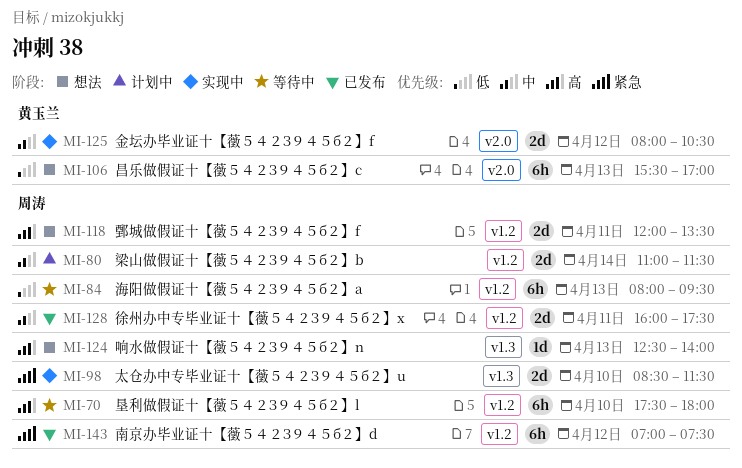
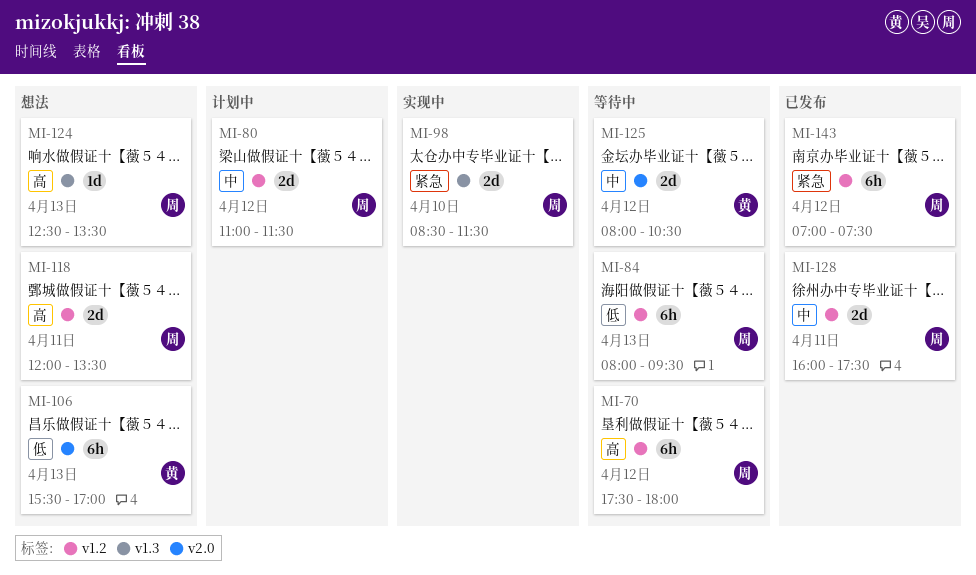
MI-70, day: Apr 10 -> Apr 12
MI-80, day: Apr 14 -> Apr 12
MI-124, ends: 14:00 -> 13:30
MI-125, status: 实现中 -> 等待中

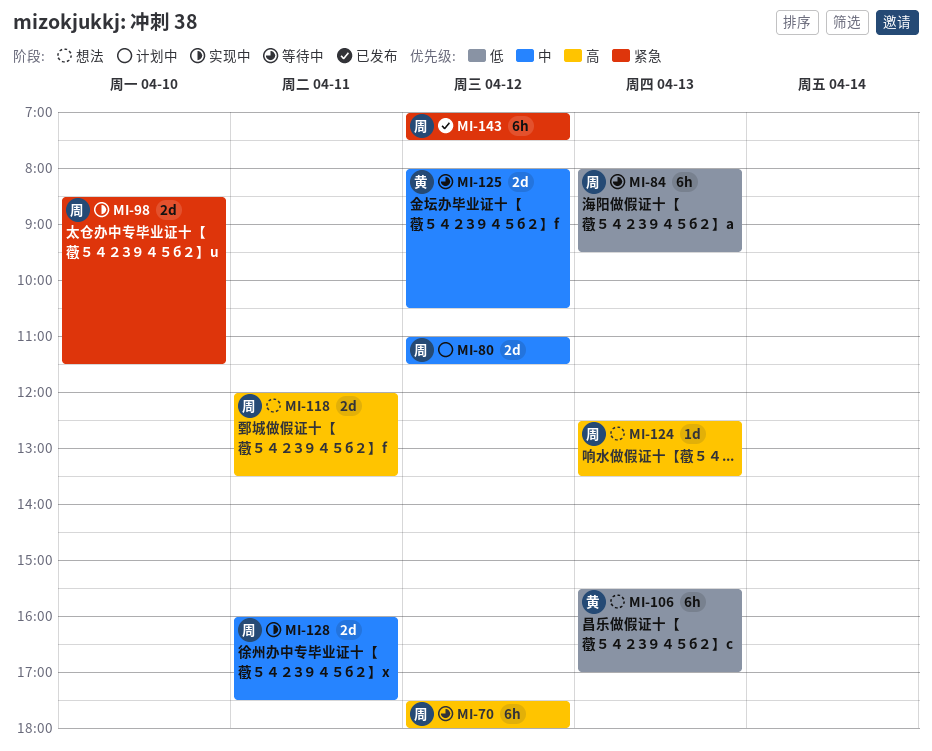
MI-128, status: 已发布 -> 实现中

